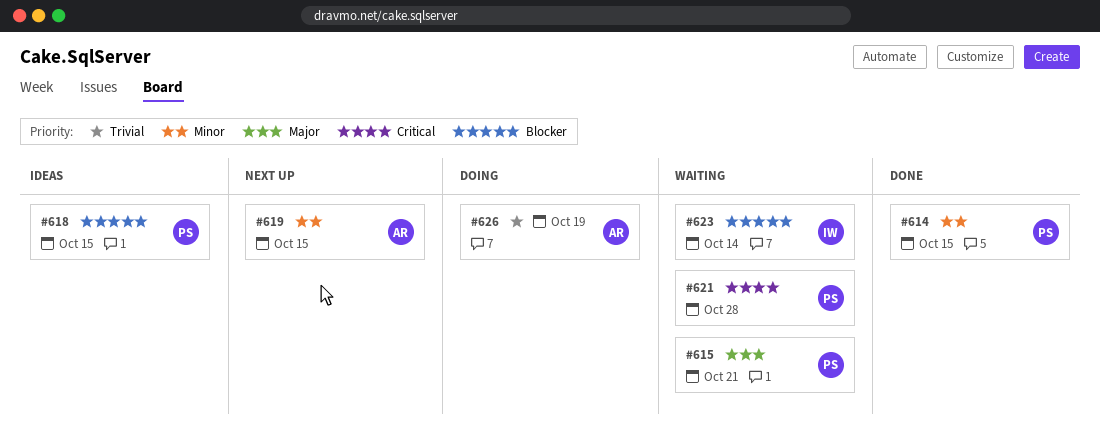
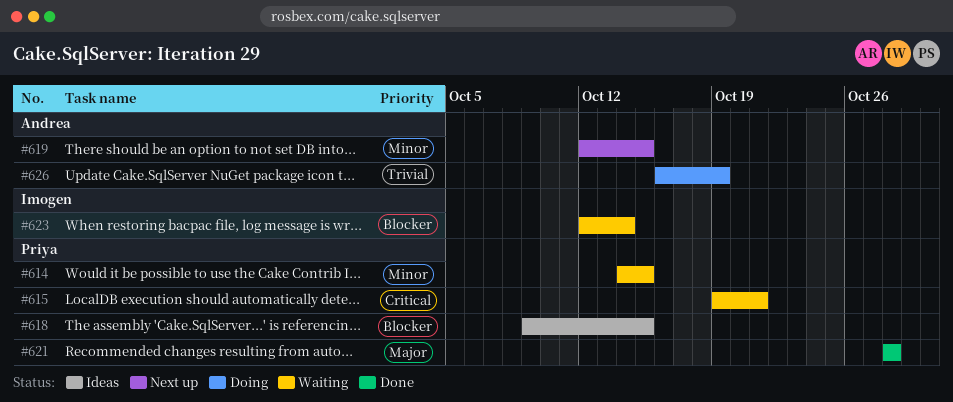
#614, status: Done -> Waiting
#615, priority: Major -> Critical
#621, status: Waiting -> Done
#621, priority: Critical -> Major

